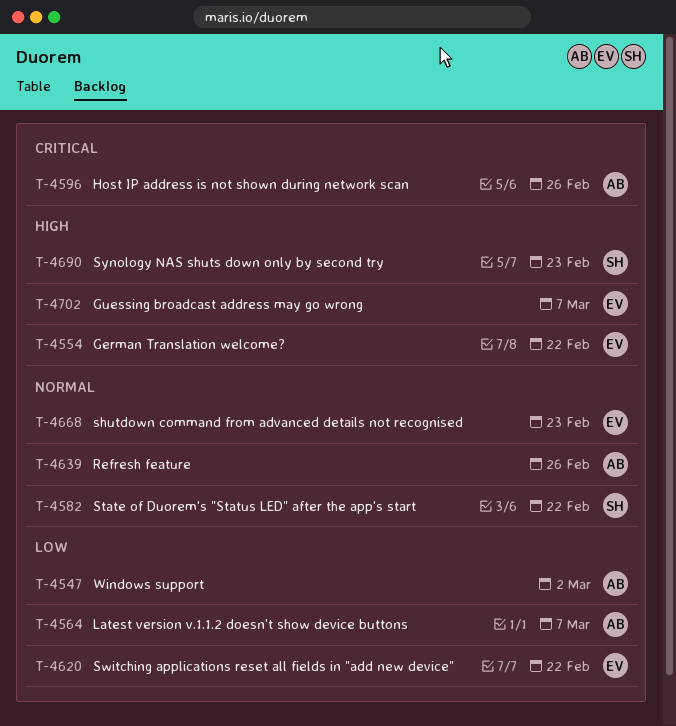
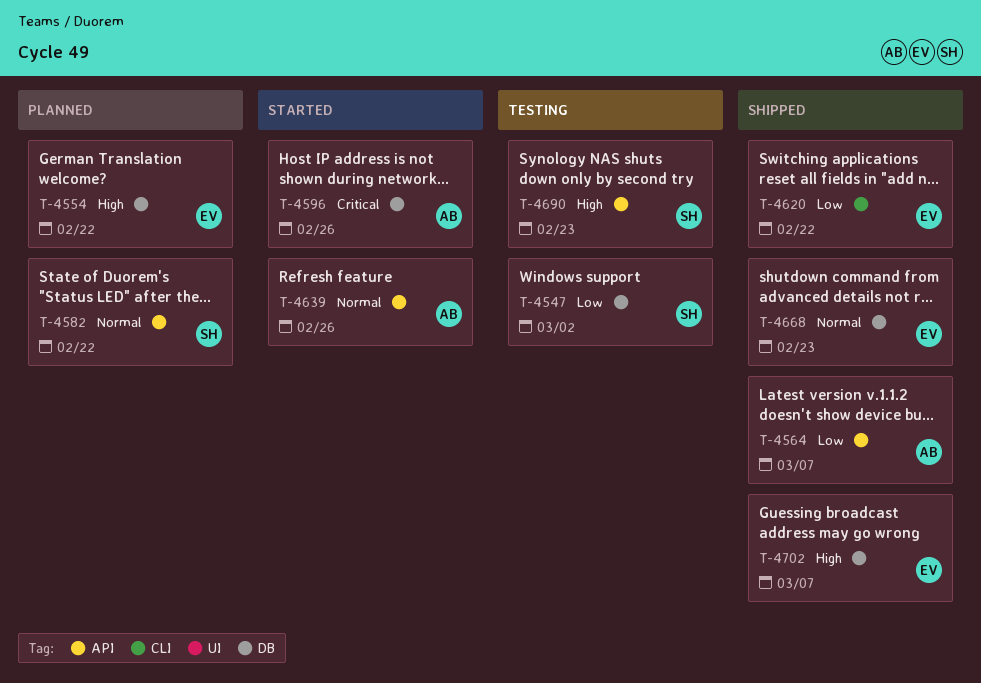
T-4547, owner: AB -> SH

